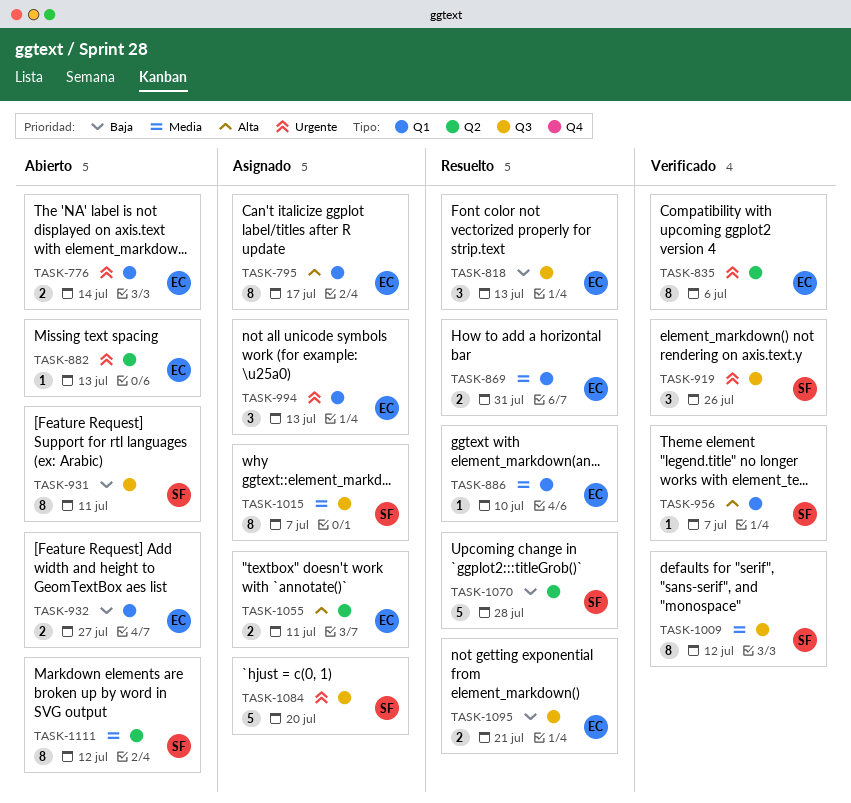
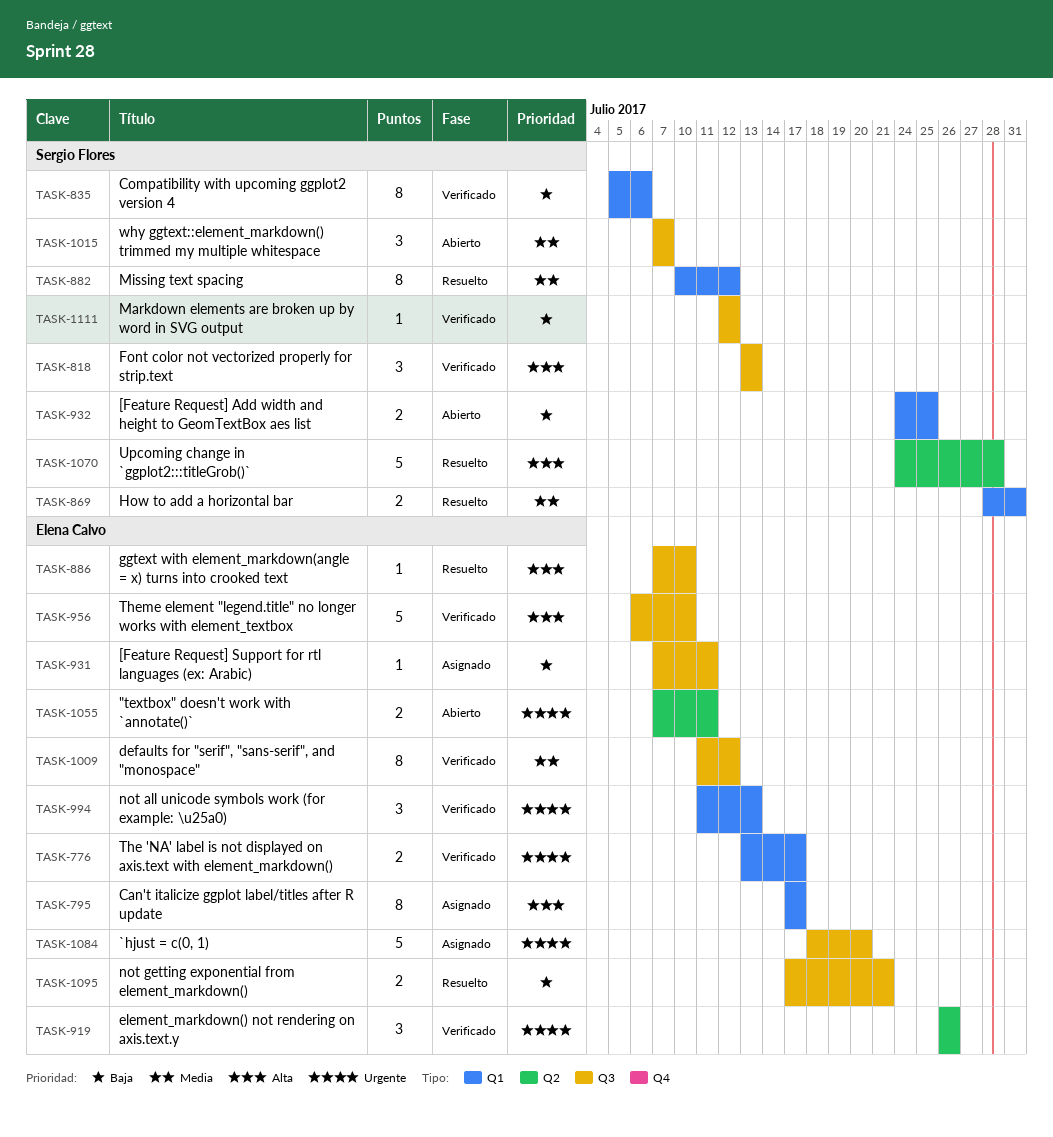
TASK-776, status: Abierto -> Verificado
TASK-776, due: Jul 14 -> Jul 17
TASK-818, status: Resuelto -> Verificado
TASK-818, owner: Elena Calvo -> Sergio Flores
TASK-818, priority: Baja -> Alta
TASK-835, owner: Elena Calvo -> Sergio Flores
TASK-835, priority: Urgente -> Baja
TASK-835, label: Q2 -> Q1
TASK-869, owner: Elena Calvo -> Sergio Flores
TASK-882, status: Abierto -> Resuelto
TASK-882, owner: Elena Calvo -> Sergio Flores
TASK-882, priority: Urgente -> Media
TASK-882, label: Q2 -> Q1
TASK-882, estimate: 1 -> 8
TASK-882, due: Jul 13 -> Jul 12
TASK-886, priority: Media -> Alta
TASK-886, label: Q1 -> Q3
TASK-919, owner: Sergio Flores -> Elena Calvo
TASK-919, label: Q3 -> Q2
TASK-931, status: Abierto -> Asignado
TASK-931, owner: Sergio Flores -> Elena Calvo
TASK-931, estimate: 8 -> 1
TASK-932, owner: Elena Calvo -> Sergio Flores
TASK-932, due: Jul 27 -> Jul 25
TASK-956, owner: Sergio Flores -> Elena Calvo
TASK-956, label: Q1 -> Q3
TASK-956, estimate: 1 -> 5
TASK-956, due: Jul 7 -> Jul 10
TASK-994, status: Asignado -> Verificado
TASK-1009, owner: Sergio Flores -> Elena Calvo
TASK-1015, status: Asignado -> Abierto
TASK-1015, estimate: 8 -> 3
TASK-1055, status: Asignado -> Abierto
TASK-1055, priority: Alta -> Urgente
TASK-1070, priority: Baja -> Alta
TASK-1084, owner: Sergio Flores -> Elena Calvo
TASK-1111, status: Abierto -> Verificado
TASK-1111, priority: Media -> Baja
TASK-1111, label: Q2 -> Q3
TASK-1111, estimate: 8 -> 1

